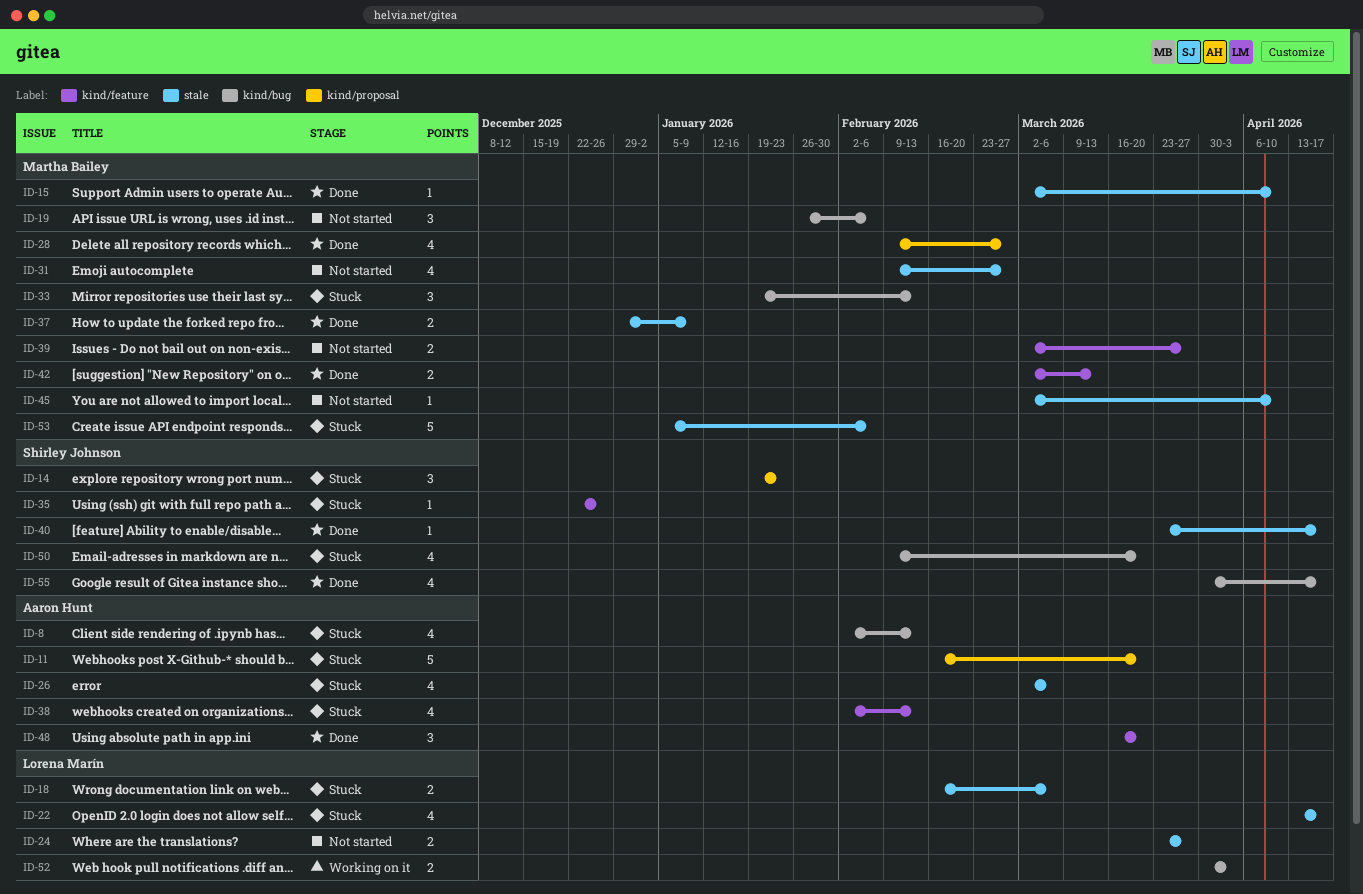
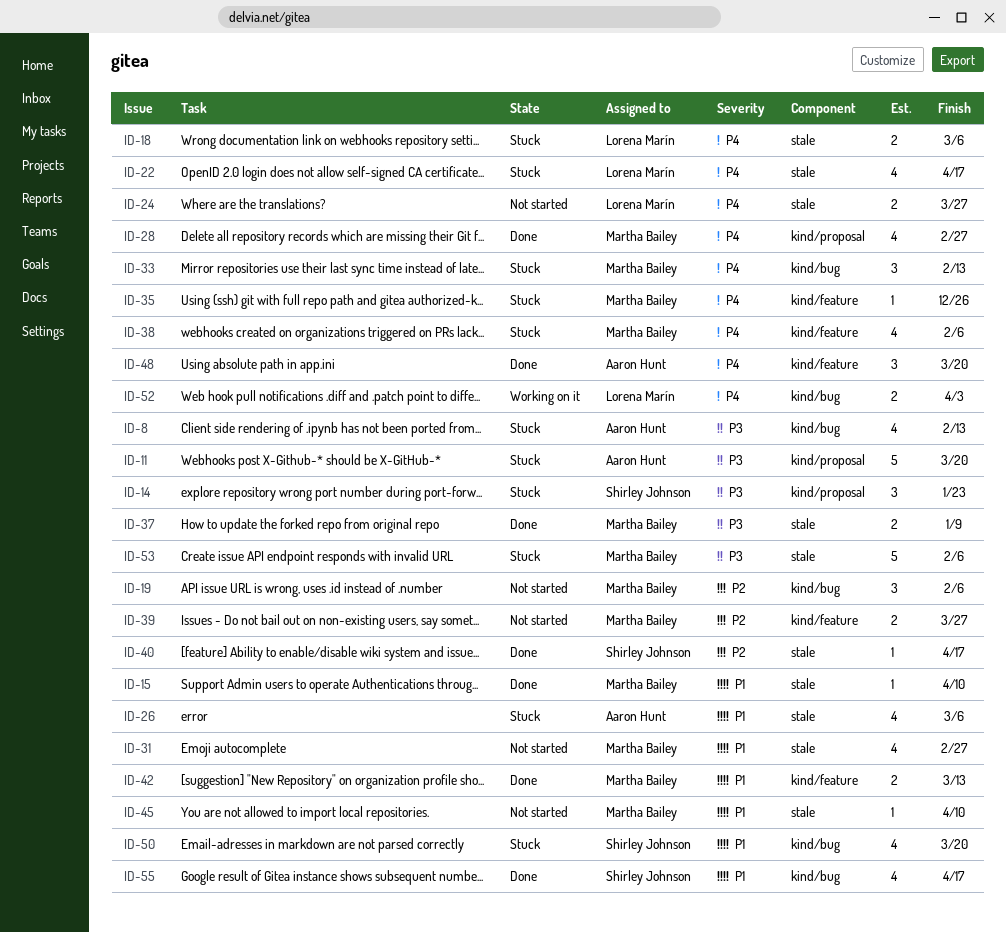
ID-35, owner: Shirley Johnson -> Martha Bailey
ID-38, owner: Aaron Hunt -> Martha Bailey
ID-38, due: Feb 13 -> Feb 6

